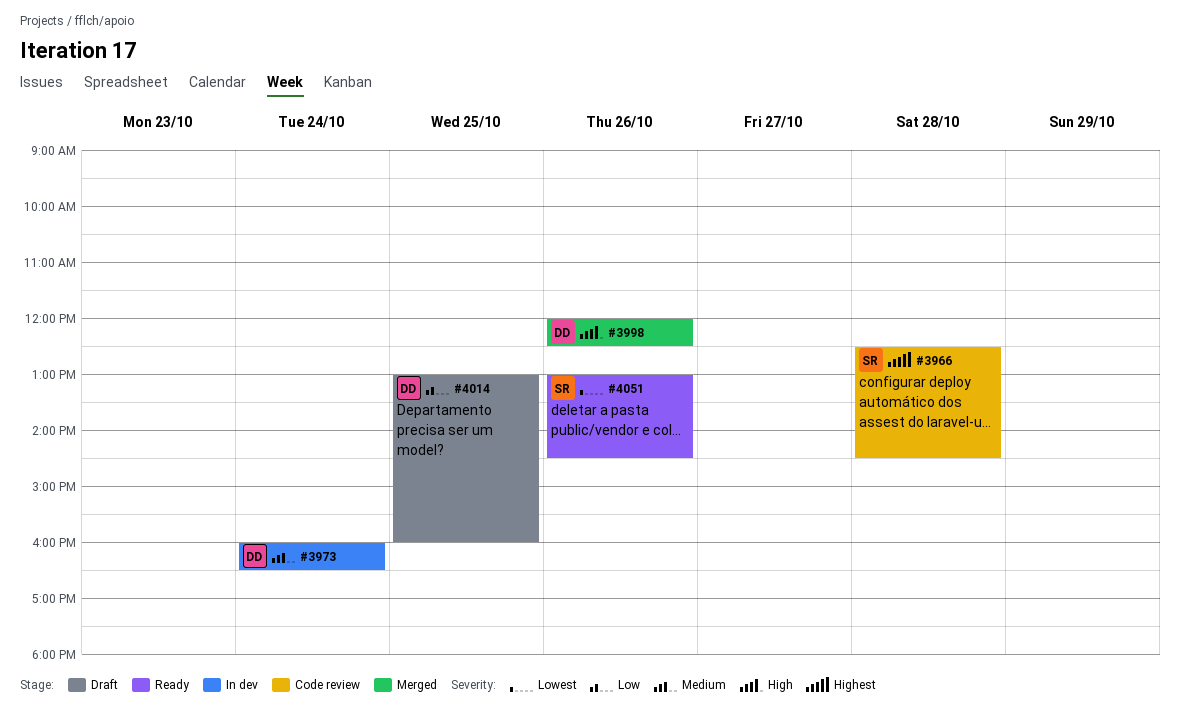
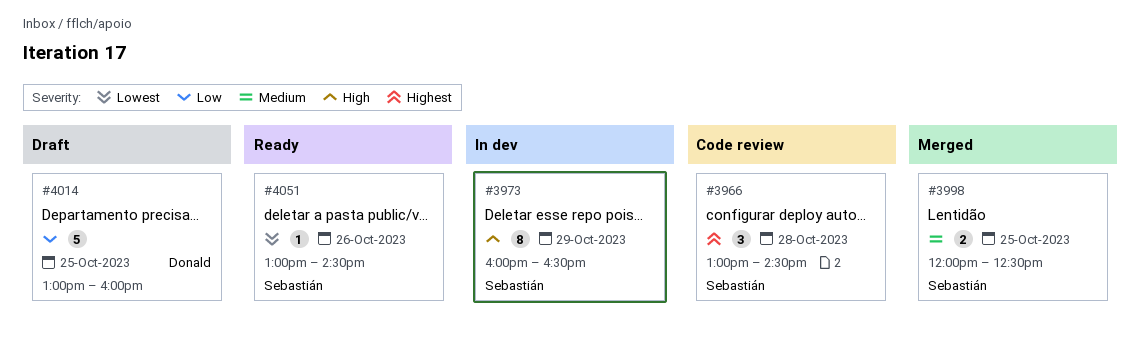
#3966, begins: 12:30 -> 13:00
#3973, owner: Donald -> Sebastián
#3973, priority: Medium -> High
#3973, day: Oct 24 -> Oct 29
#3998, owner: Donald -> Sebastián
#3998, priority: High -> Medium
#3998, day: Oct 26 -> Oct 25

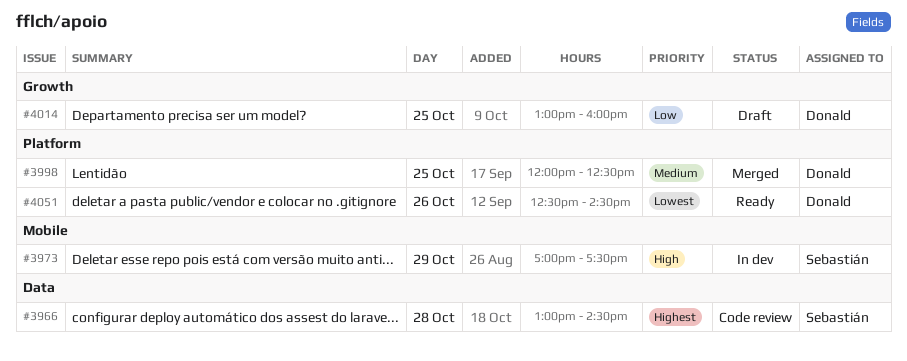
#3973, begins: 16:00 -> 17:00
#3973, ends: 16:30 -> 17:30
#3998, owner: Sebastián -> Donald
#4051, owner: Sebastián -> Donald
#4051, begins: 13:00 -> 12:30

